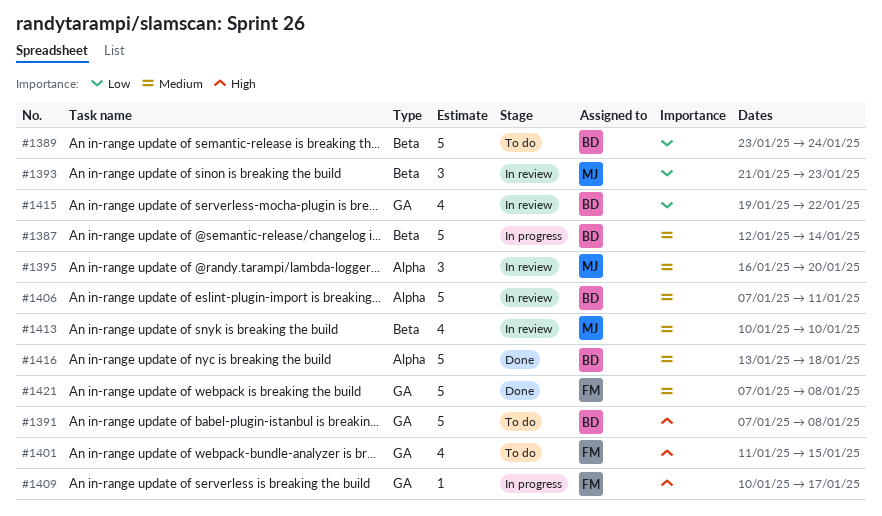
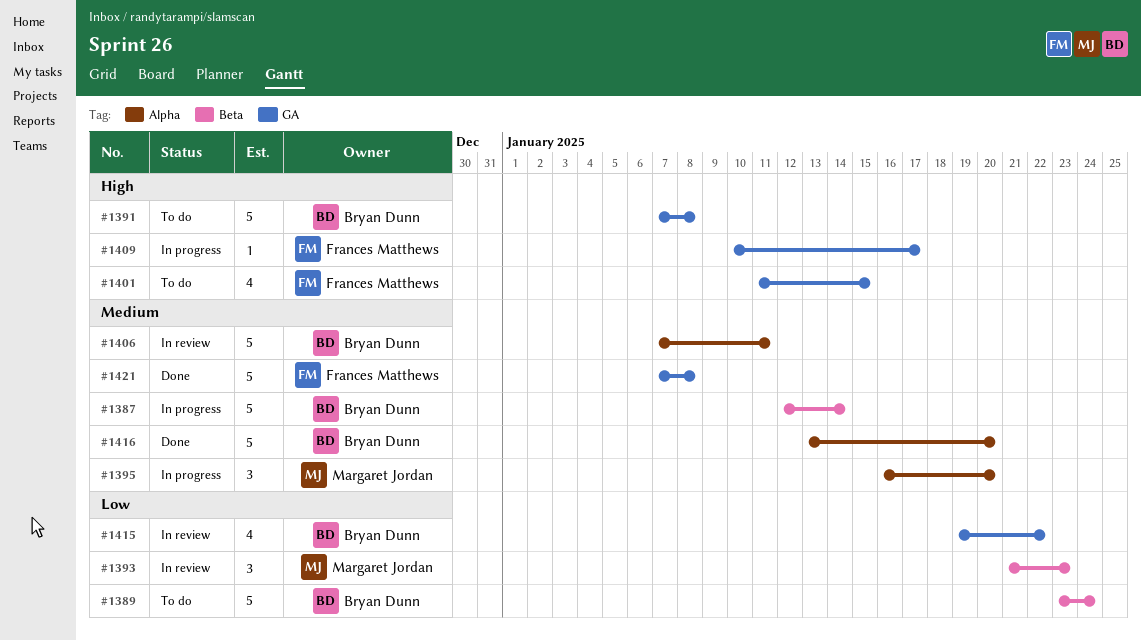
#1395, status: In review -> In progress
#1413: present -> none
#1416, due: Jan 18 -> Jan 20

